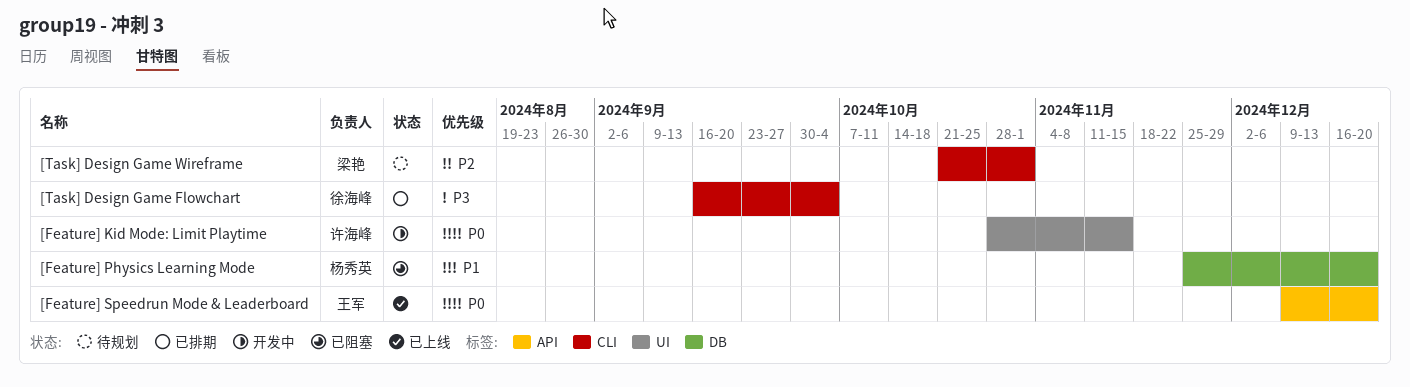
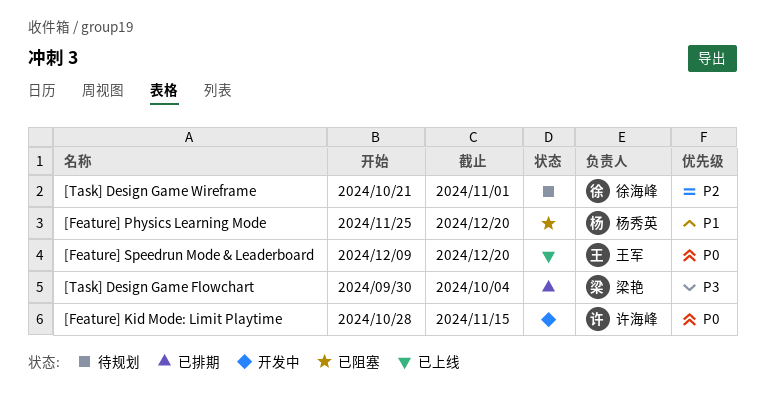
[Task] Design Game Flowchart, owner: 徐海峰 -> 梁艳
[Task] Design Game Flowchart, start: Sep 16 -> Sep 30
[Task] Design Game Wireframe, owner: 梁艳 -> 徐海峰

